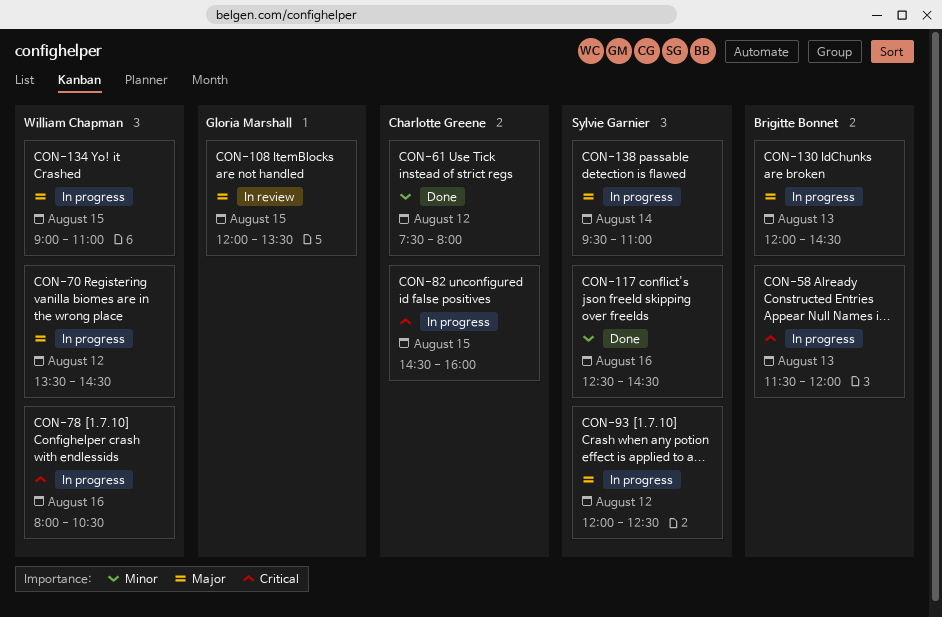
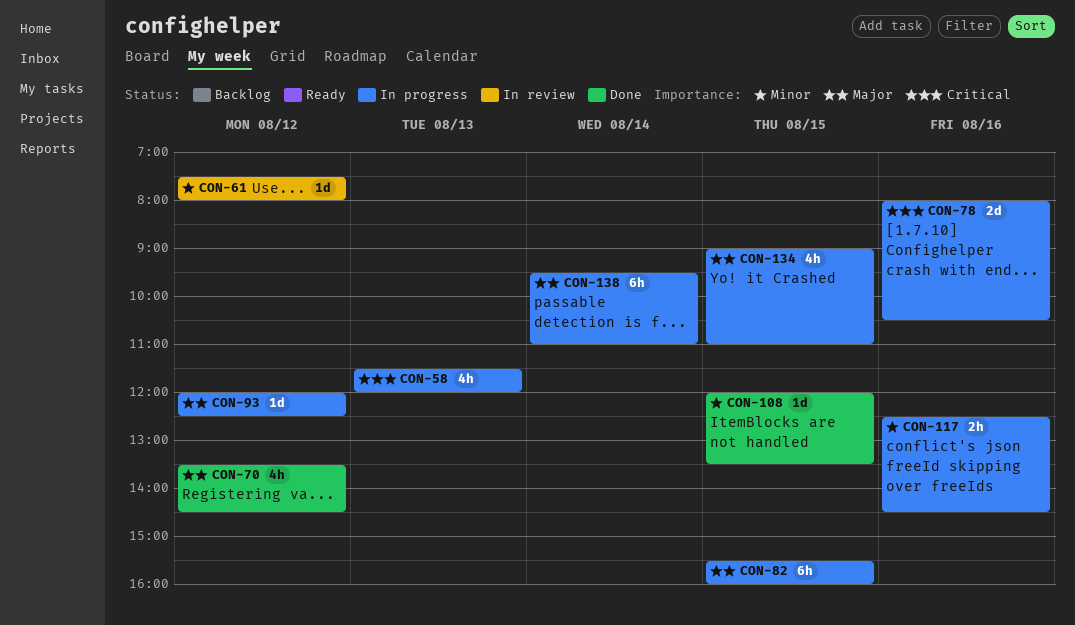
CON-61, status: Done -> In review
CON-70, status: In progress -> Done
CON-82, priority: Critical -> Major
CON-82, begins: 14:30 -> 15:30
CON-108, status: In review -> Done
CON-108, priority: Major -> Minor
CON-117, status: Done -> In progress
CON-130: present -> none

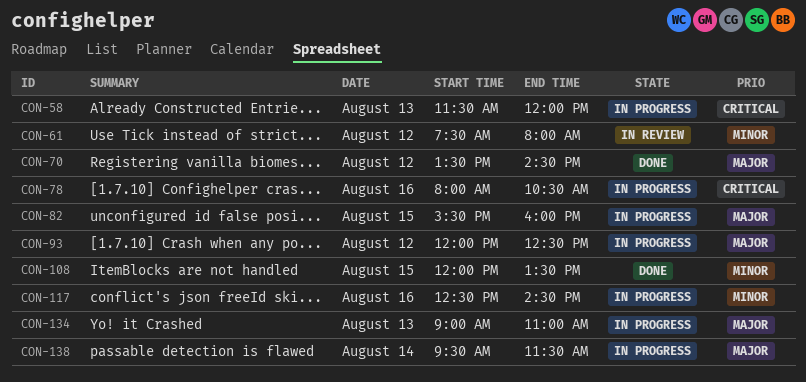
CON-134, day: Aug 15 -> Aug 13
CON-138, ends: 11:00 -> 11:30

